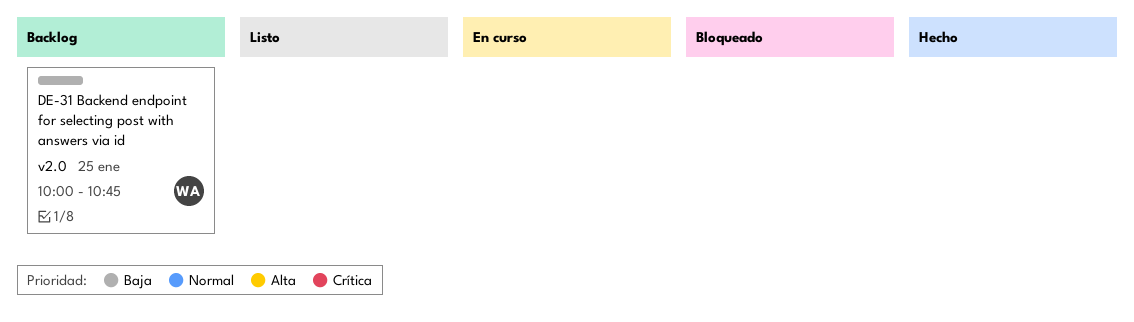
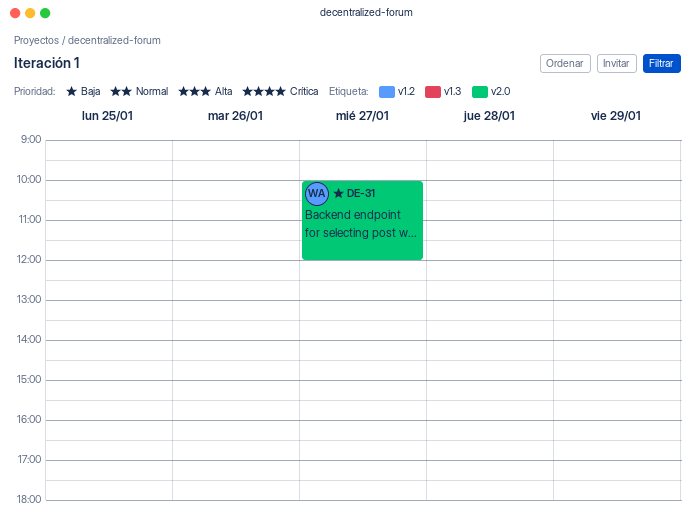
DE-31, day: Jan 25 -> Jan 27
DE-31, ends: 10:45 -> 12:00

